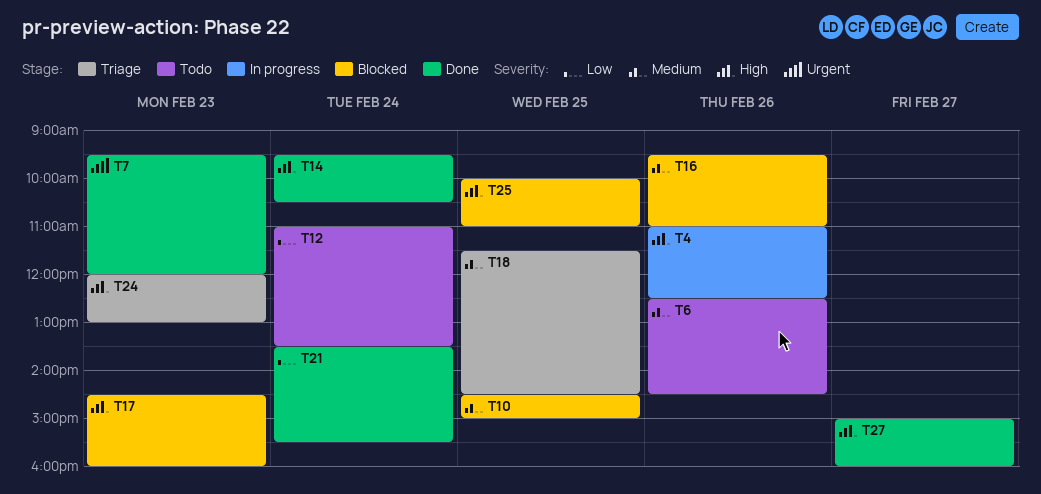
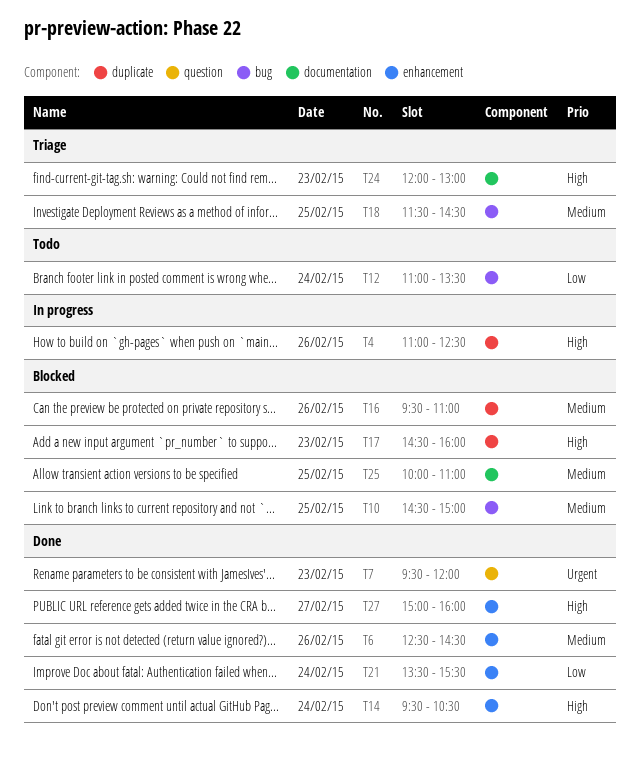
T6, status: Todo -> Done
T25, priority: High -> Medium

